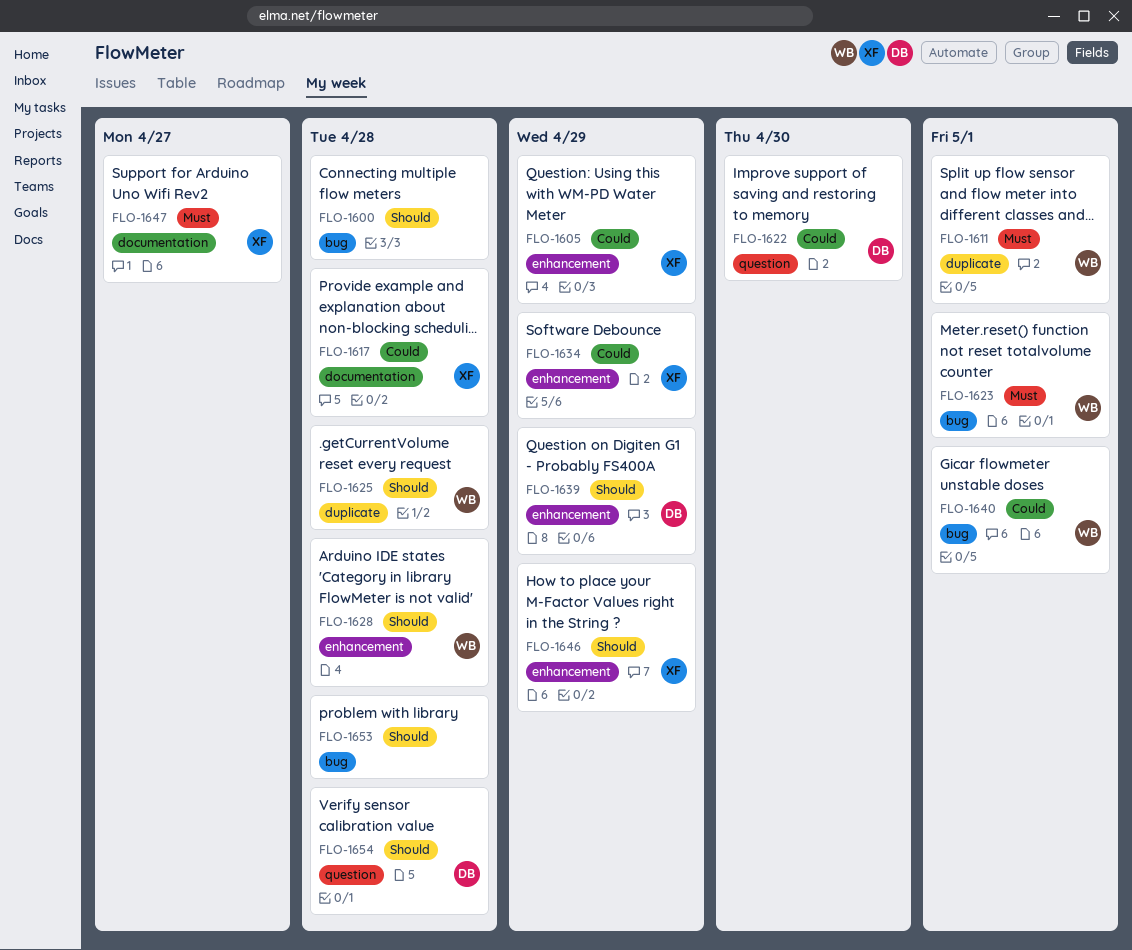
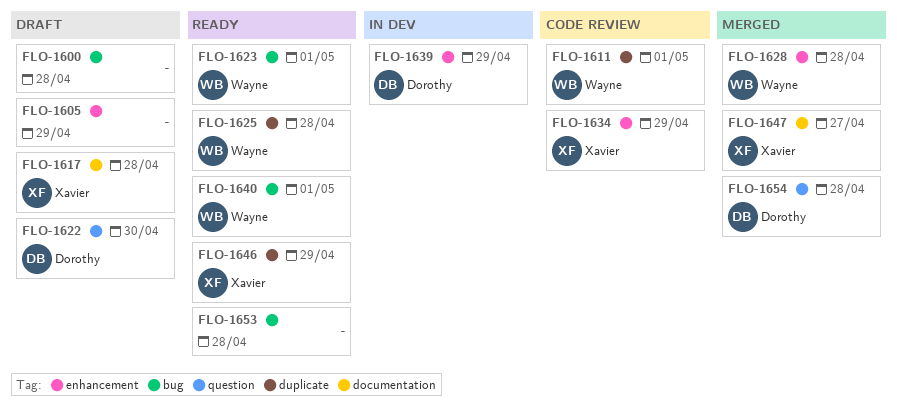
FLO-1605, owner: Xavier -> none
FLO-1646, label: enhancement -> duplicate

